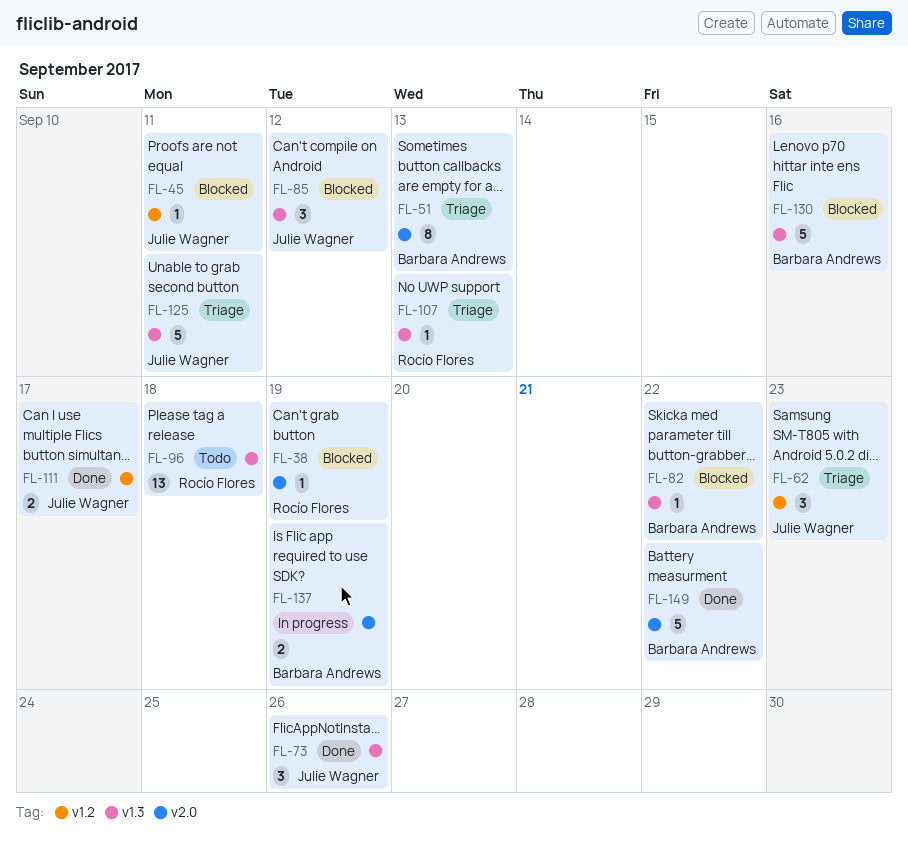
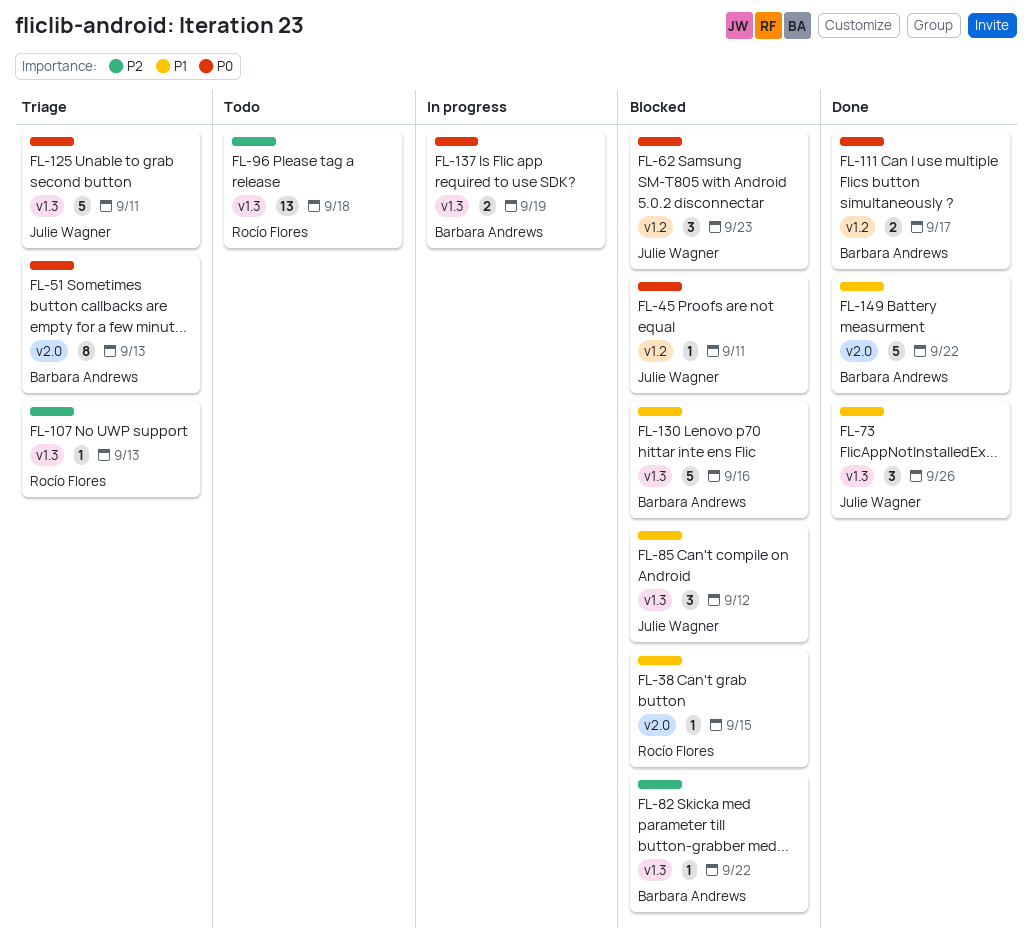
FL-38, due: Sep 19 -> Sep 15
FL-62, status: Triage -> Blocked
FL-111, owner: Julie Wagner -> Barbara Andrews
FL-137, label: v2.0 -> v1.3

